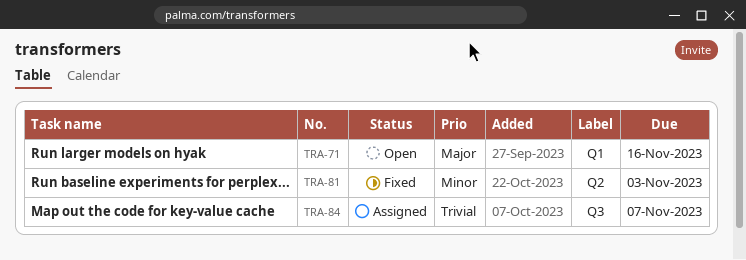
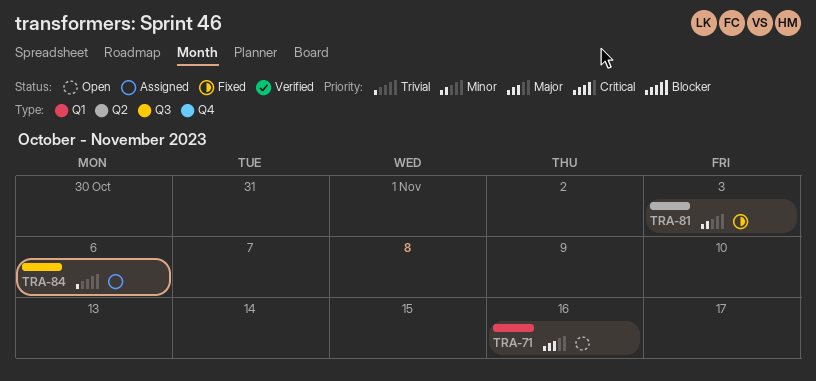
TRA-84, due: Nov 7 -> Nov 6

